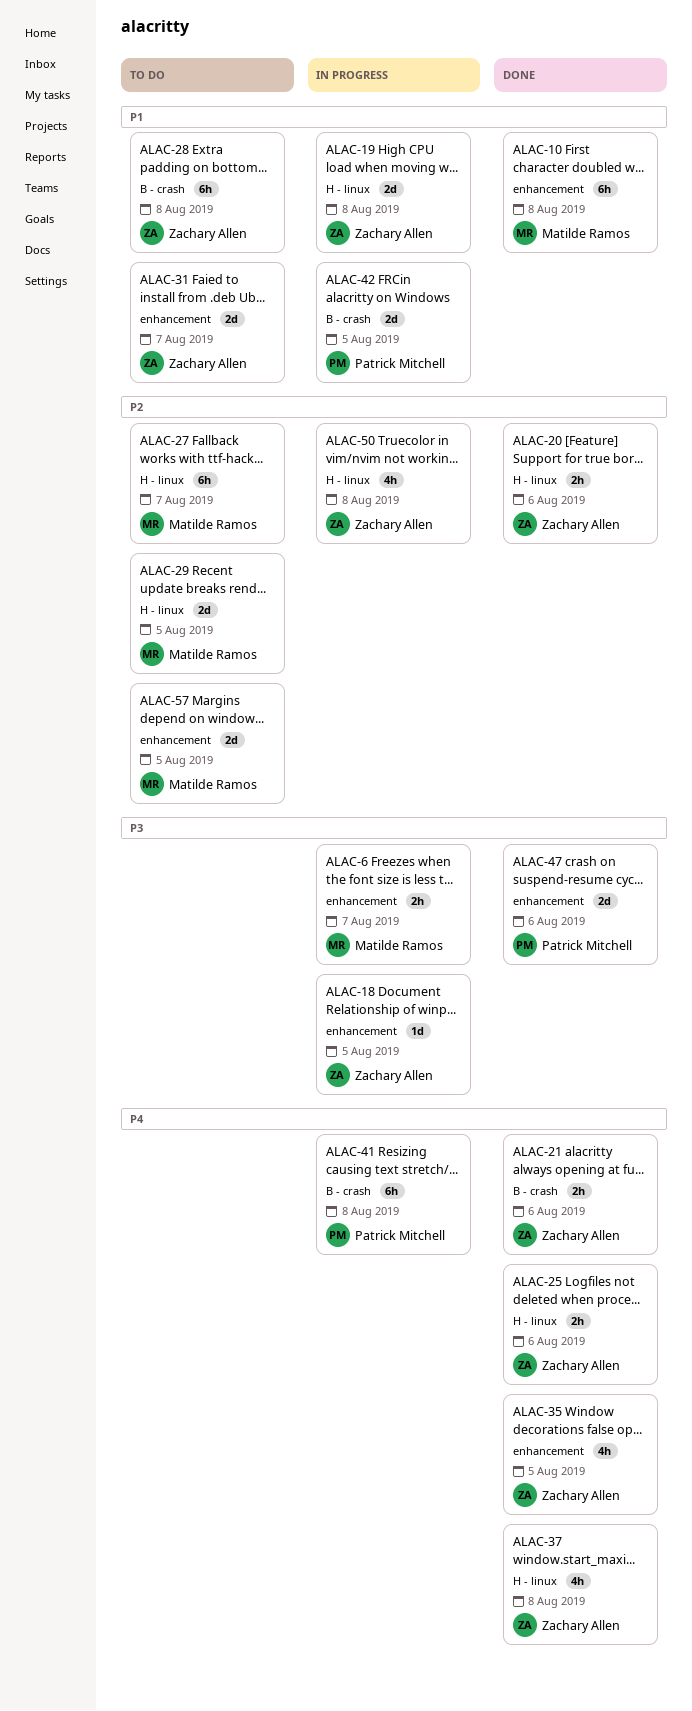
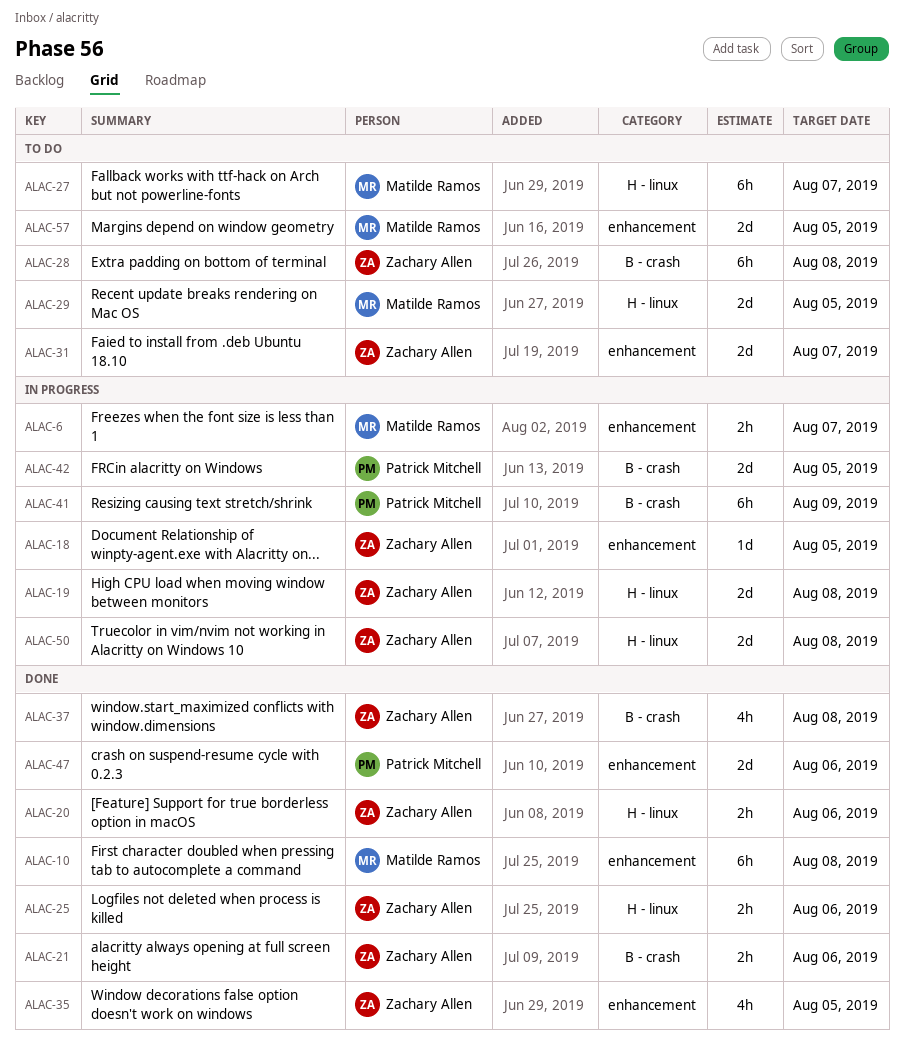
ALAC-37, label: H - linux -> B - crash
ALAC-41, due: Aug 8 -> Aug 9
ALAC-50, estimate: 4h -> 2d

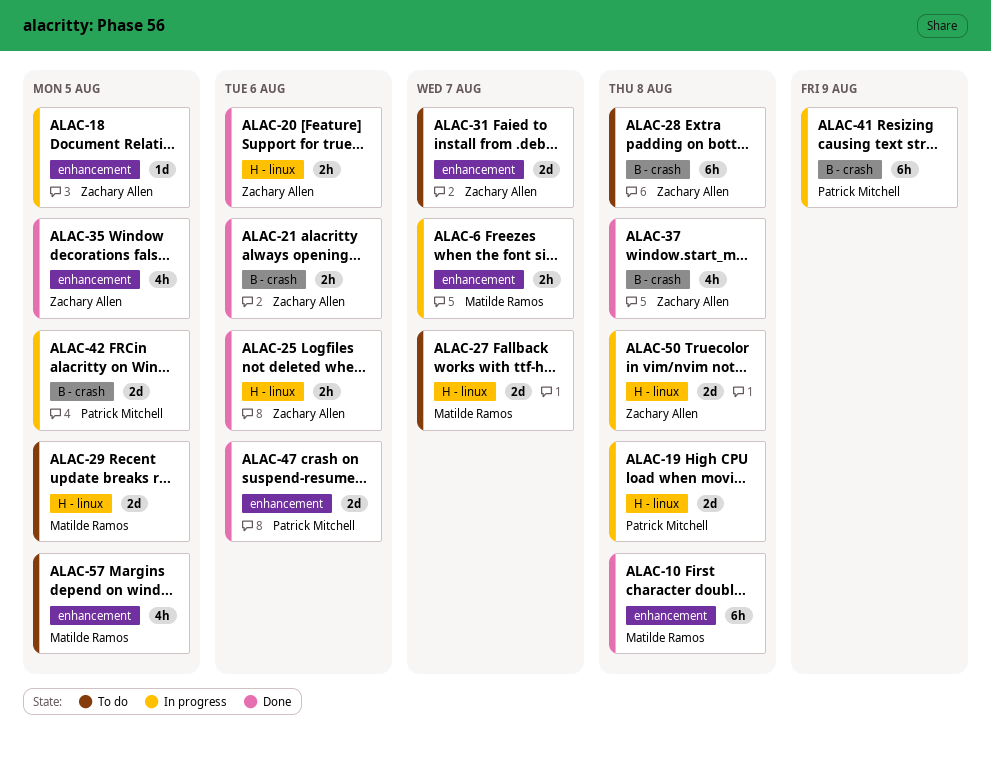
ALAC-19, owner: Zachary Allen -> Patrick Mitchell
ALAC-27, estimate: 6h -> 2d
ALAC-57, estimate: 2d -> 4h

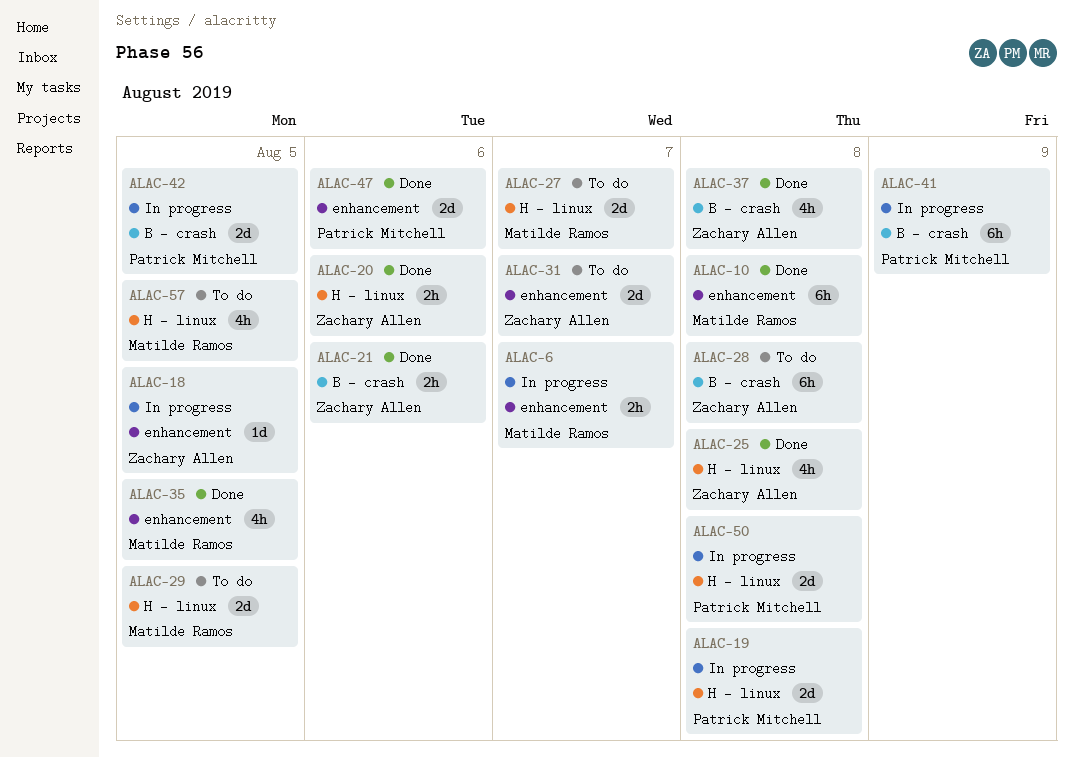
ALAC-25, estimate: 2h -> 4h
ALAC-25, due: Aug 6 -> Aug 8
ALAC-35, owner: Zachary Allen -> Matilde Ramos
ALAC-50, owner: Zachary Allen -> Patrick Mitchell
ALAC-57, label: enhancement -> H - linux

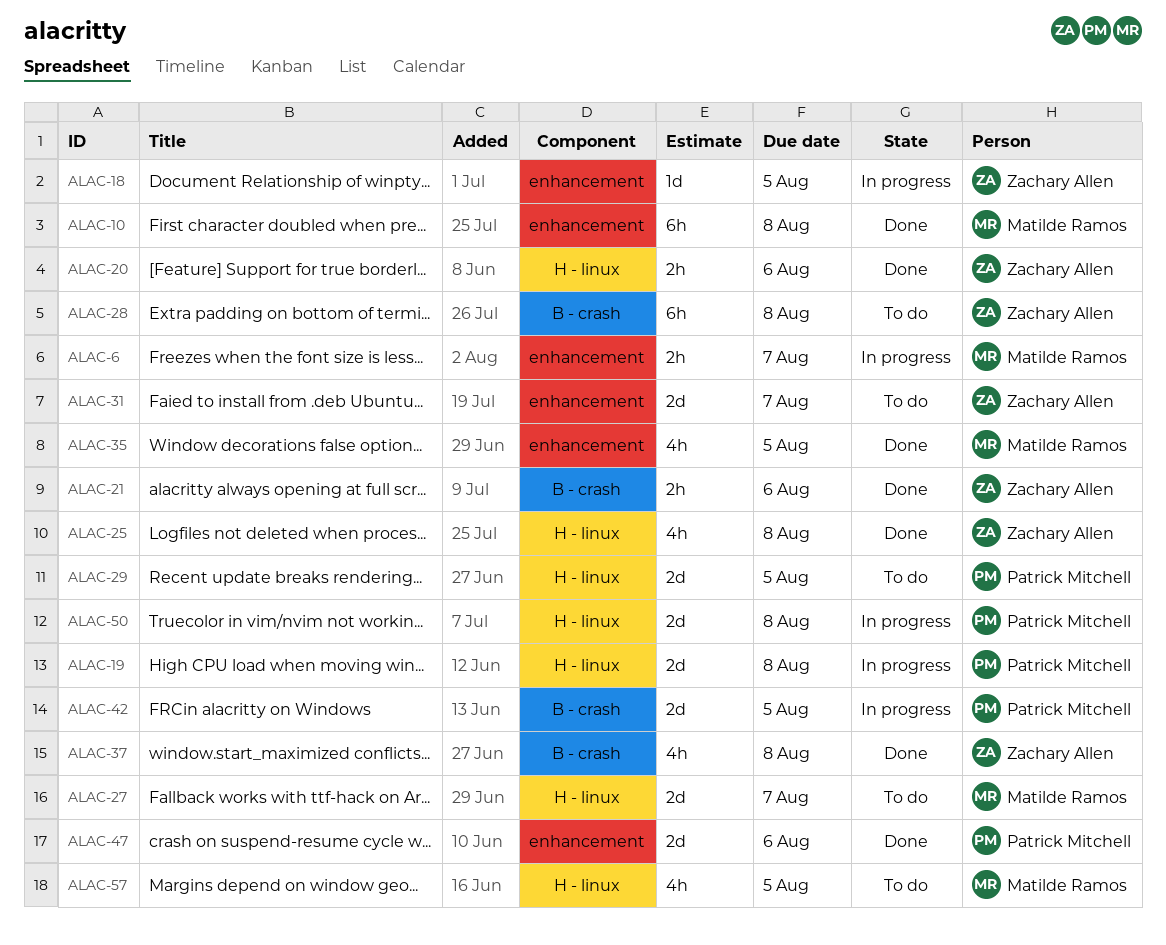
ALAC-29, owner: Matilde Ramos -> Patrick Mitchell
ALAC-41: present -> none

